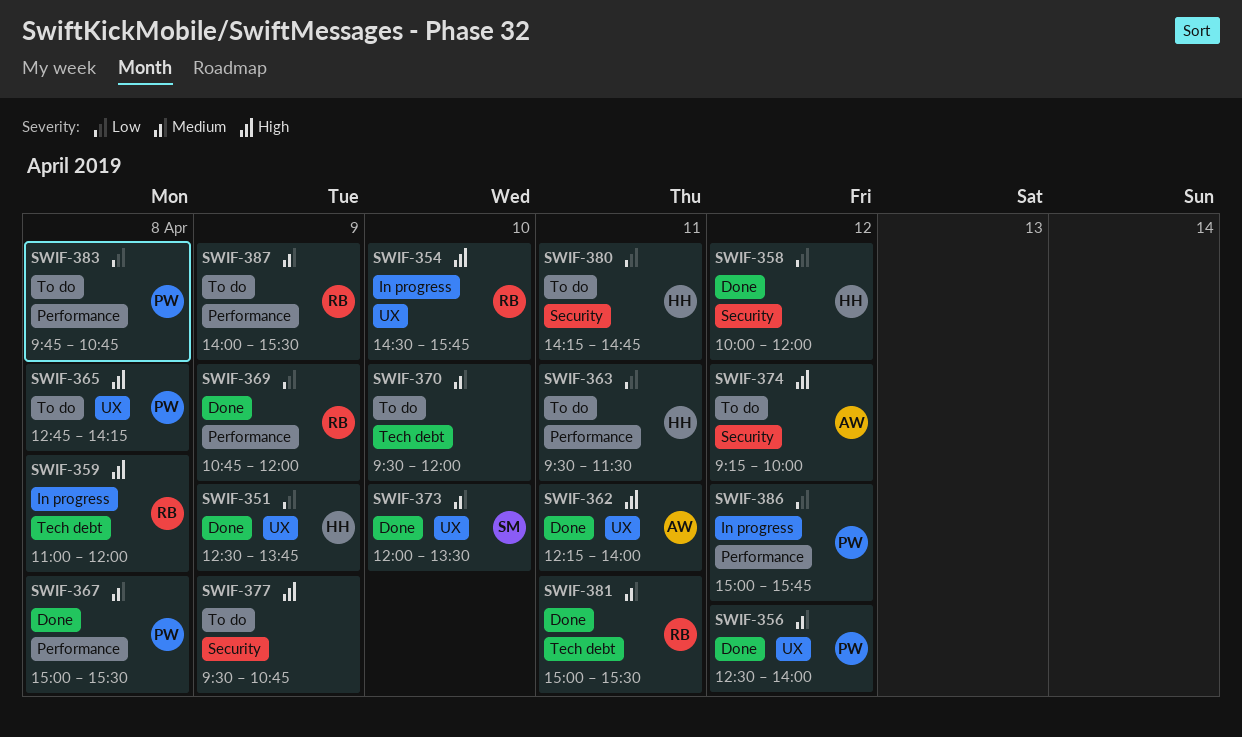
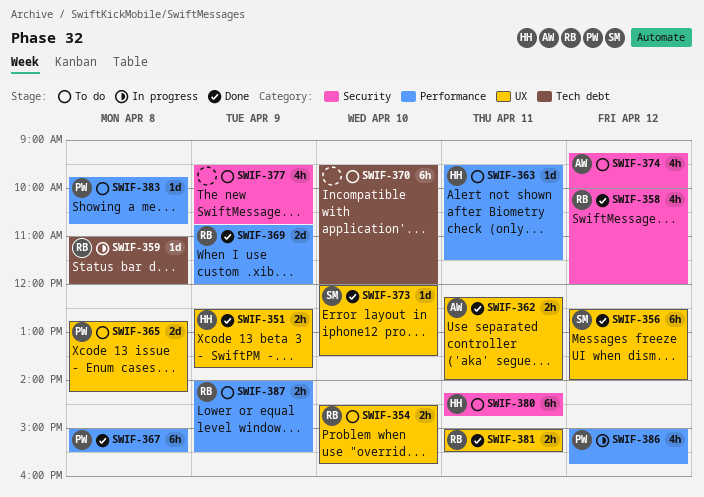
SWIF-354, status: In progress -> To do
SWIF-356, owner: PW -> SM
SWIF-358, owner: HH -> RB
SWIF-381, label: Tech debt -> UX

